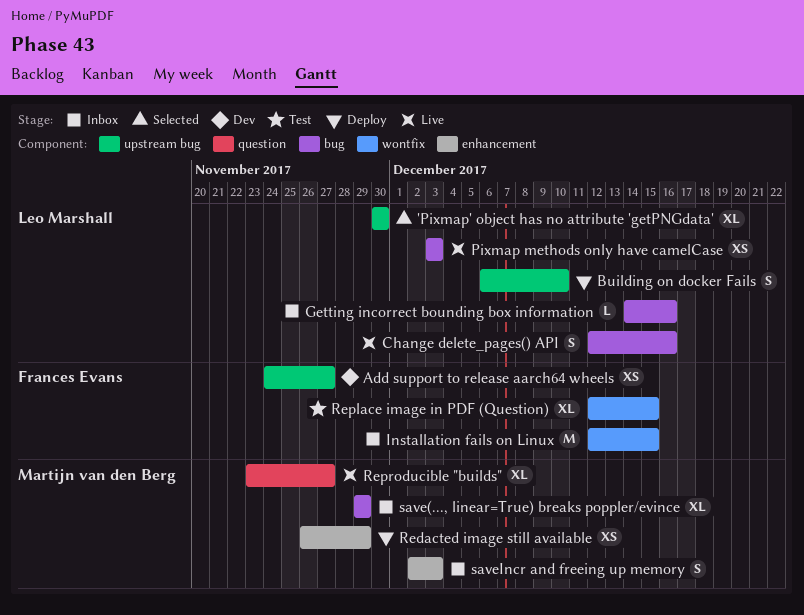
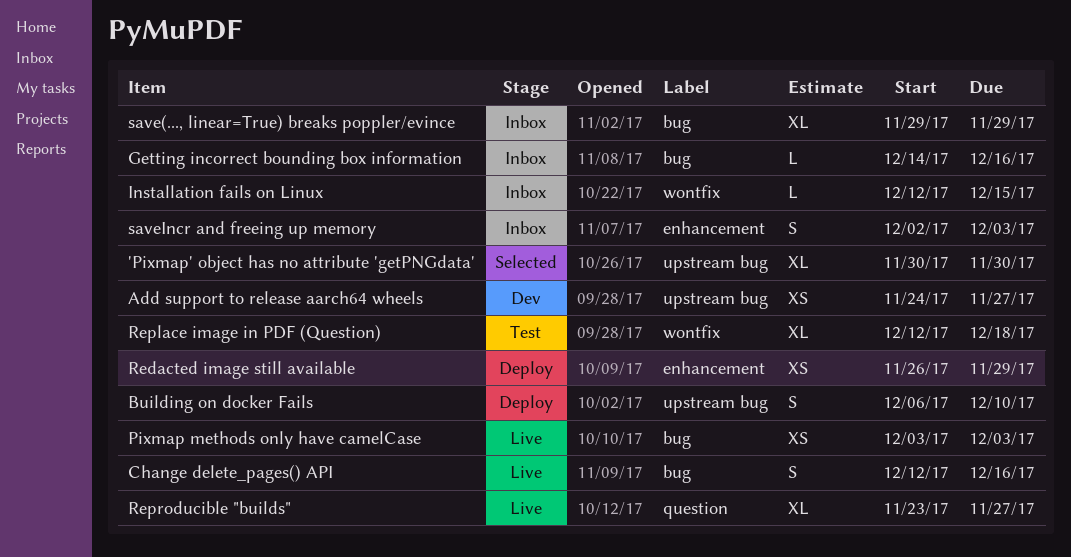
Installation fails on Linux, estimate: M -> L
Replace image in PDF (Question), due: Dec 15 -> Dec 18

